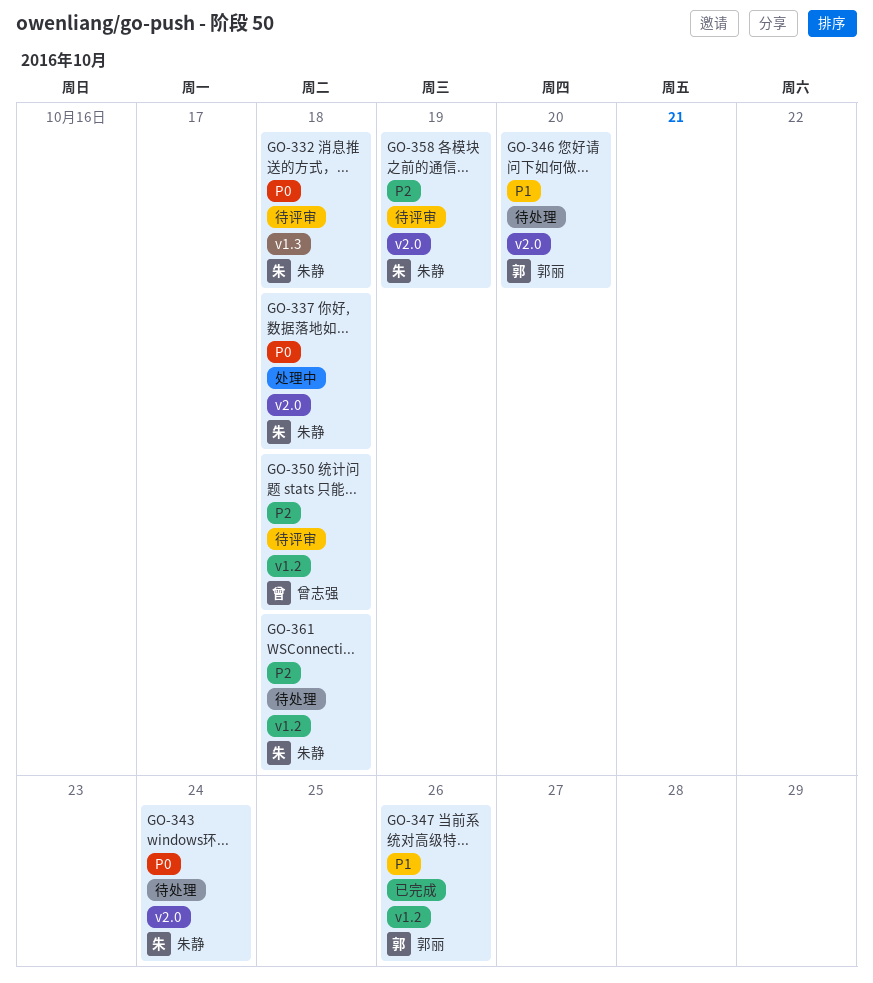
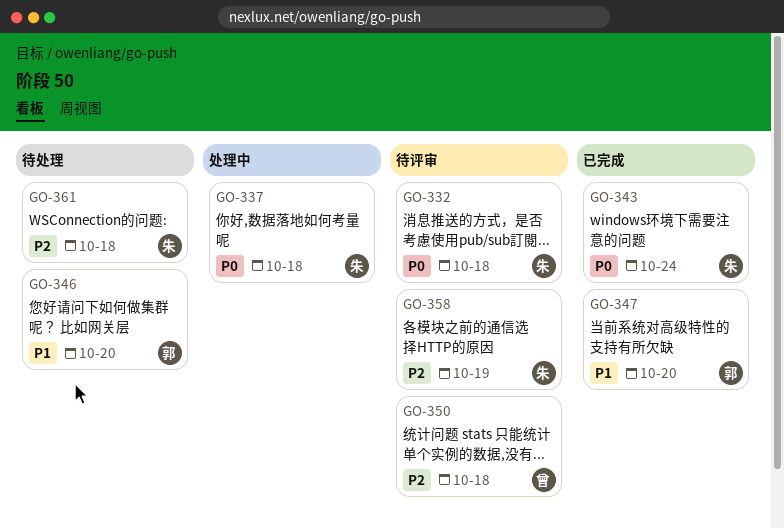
GO-343, status: 待处理 -> 已完成
GO-347, due: Oct 26 -> Oct 20

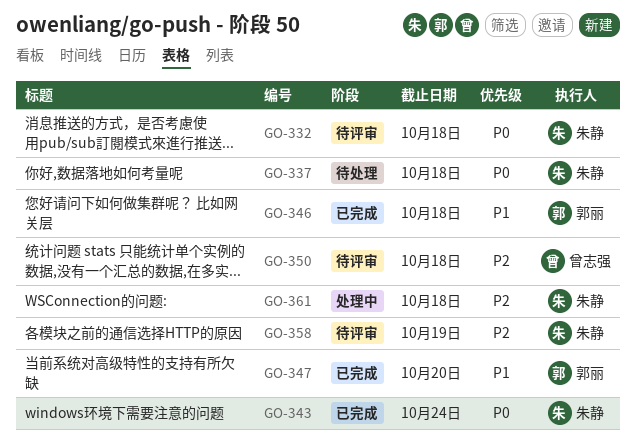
GO-337, status: 处理中 -> 待处理
GO-346, status: 待处理 -> 已完成
GO-346, due: Oct 20 -> Oct 18
GO-361, status: 待处理 -> 处理中

